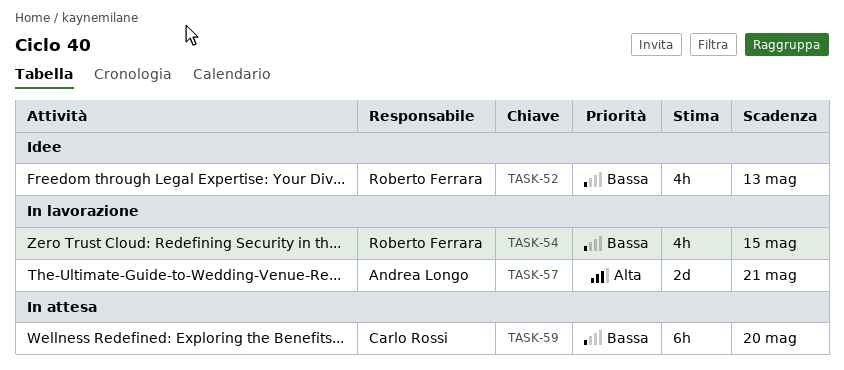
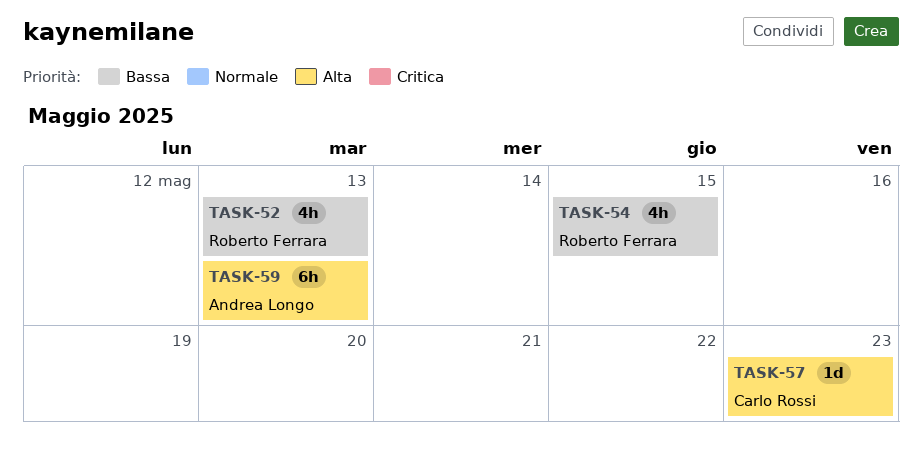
TASK-57, owner: Andrea Longo -> Carlo Rossi
TASK-57, estimate: 2d -> 1d
TASK-57, due: May 21 -> May 23
TASK-59, owner: Carlo Rossi -> Andrea Longo
TASK-59, priority: Bassa -> Alta
TASK-59, due: May 20 -> May 13

